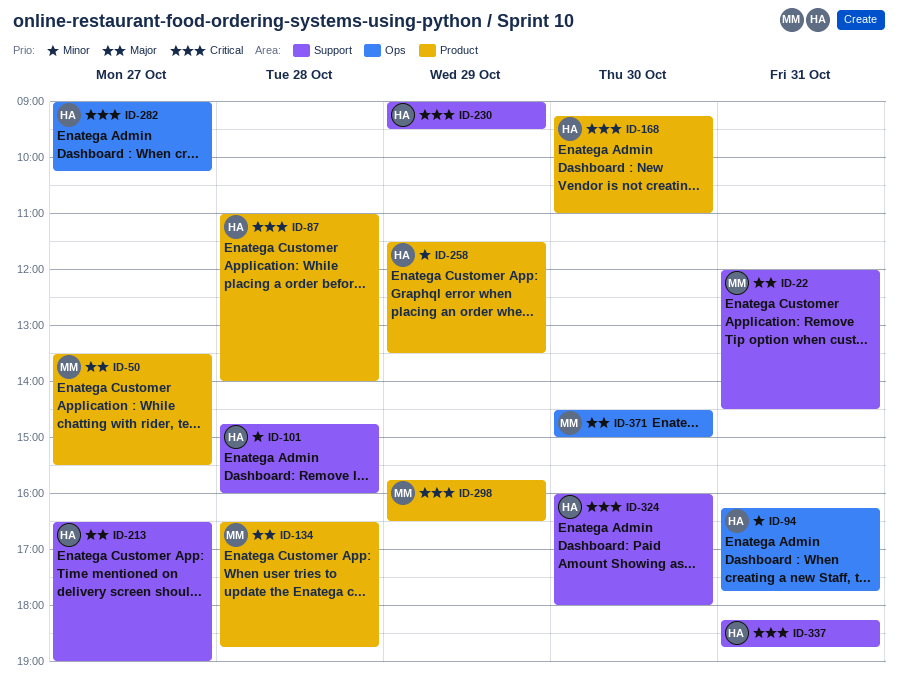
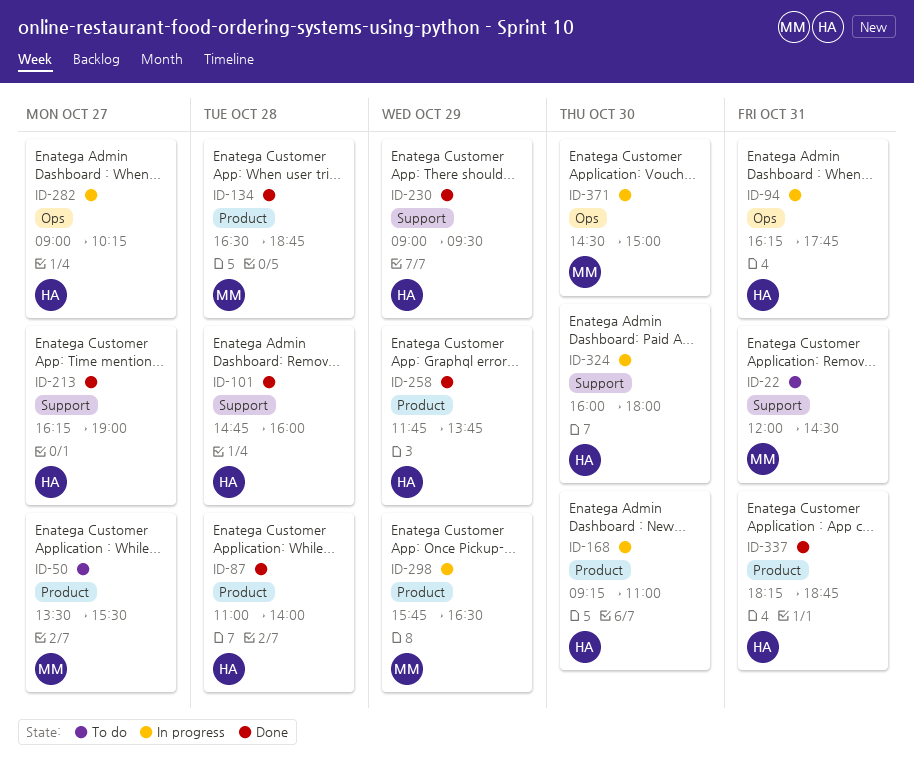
ID-213, begins: 16:30 -> 16:15
ID-258, begins: 11:30 -> 11:45
ID-258, ends: 13:30 -> 13:45
ID-337, label: Support -> Product

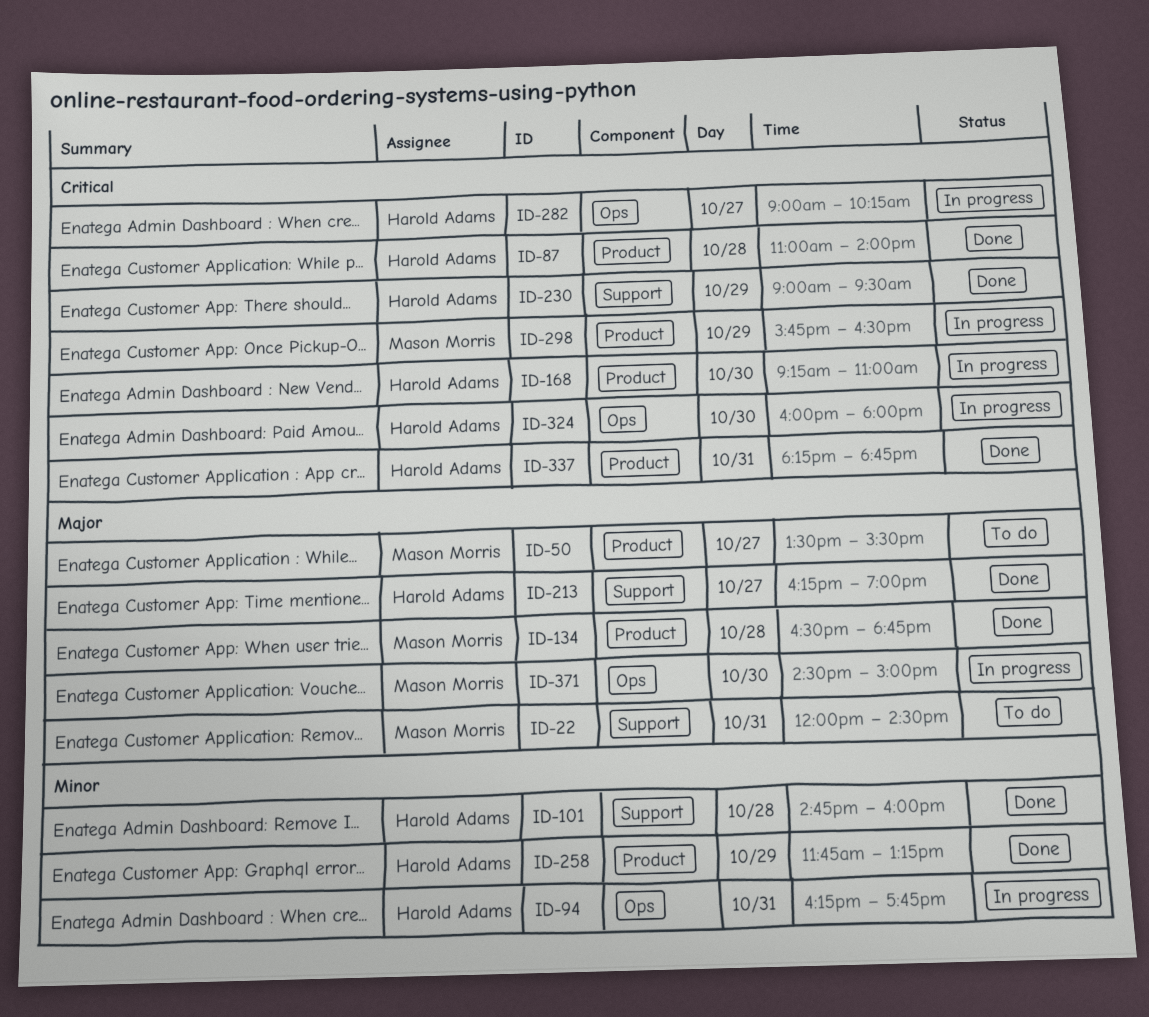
ID-258, ends: 13:45 -> 13:15
ID-324, label: Support -> Ops

